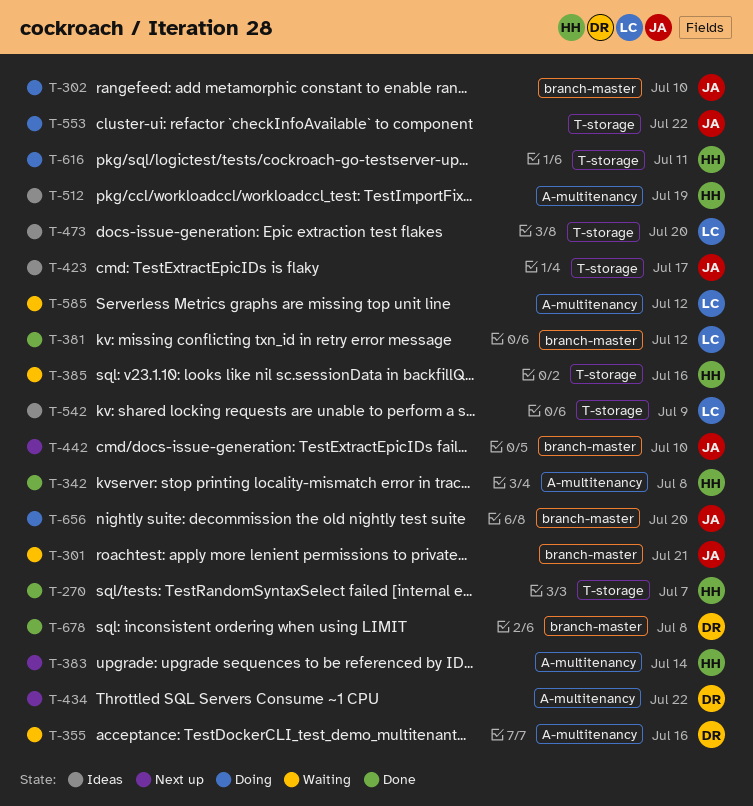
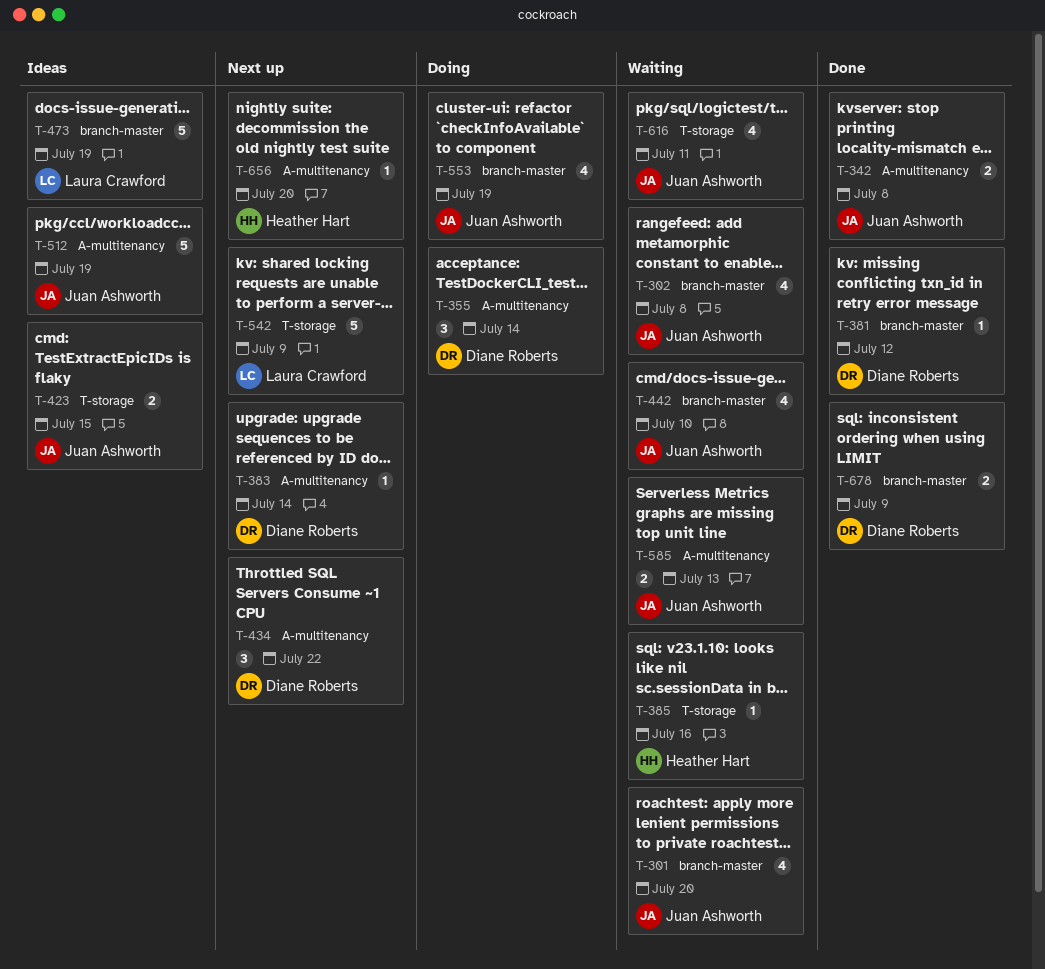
T-270: present -> none
T-301, due: Jul 21 -> Jul 20
T-302, status: Doing -> Waiting
T-302, due: Jul 10 -> Jul 8
T-342, owner: Heather Hart -> Juan Ashworth
T-355, status: Waiting -> Doing
T-355, due: Jul 16 -> Jul 14
T-381, owner: Laura Crawford -> Diane Roberts
T-383, owner: Heather Hart -> Diane Roberts
T-423, due: Jul 17 -> Jul 15
T-442, status: Next up -> Waiting
T-473, label: T-storage -> branch-master
T-473, due: Jul 20 -> Jul 19
T-512, owner: Heather Hart -> Juan Ashworth
T-542, status: Ideas -> Next up
T-553, label: T-storage -> branch-master
T-553, due: Jul 22 -> Jul 19
T-585, owner: Laura Crawford -> Juan Ashworth
T-585, due: Jul 12 -> Jul 13
T-616, status: Doing -> Waiting
T-616, owner: Heather Hart -> Juan Ashworth
T-656, status: Doing -> Next up
T-656, owner: Juan Ashworth -> Heather Hart
T-656, label: branch-master -> A-multitenancy
T-678, due: Jul 8 -> Jul 9

